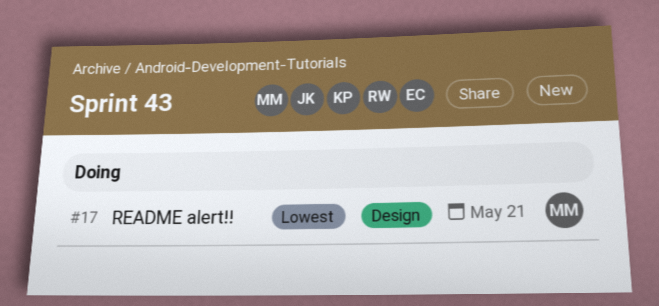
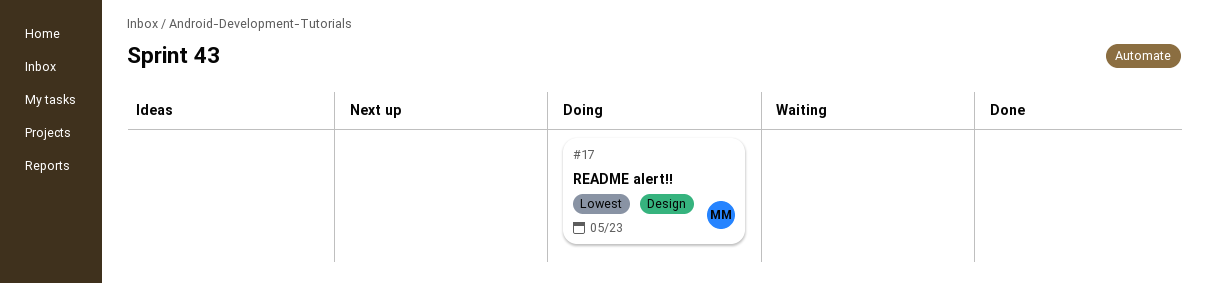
#17, due: May 21 -> May 23

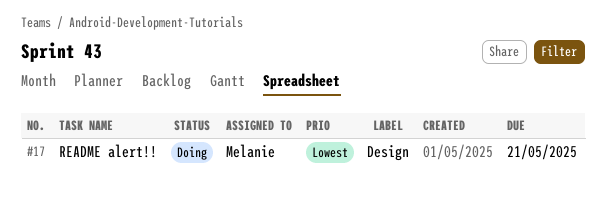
#17, due: May 23 -> May 21

